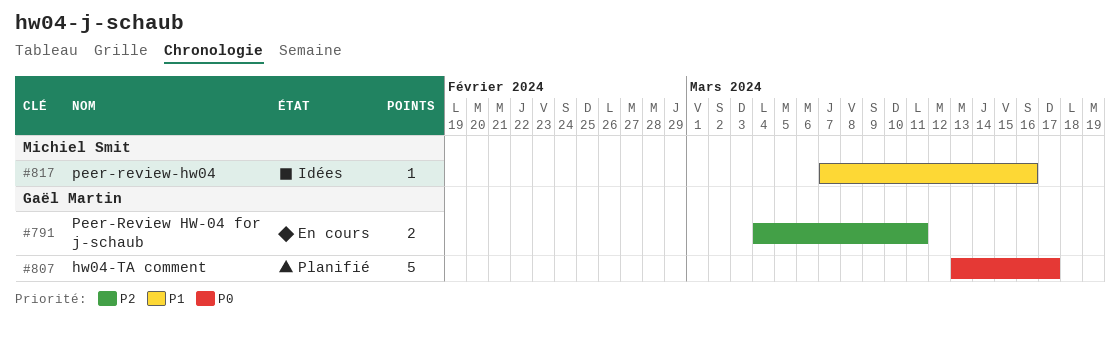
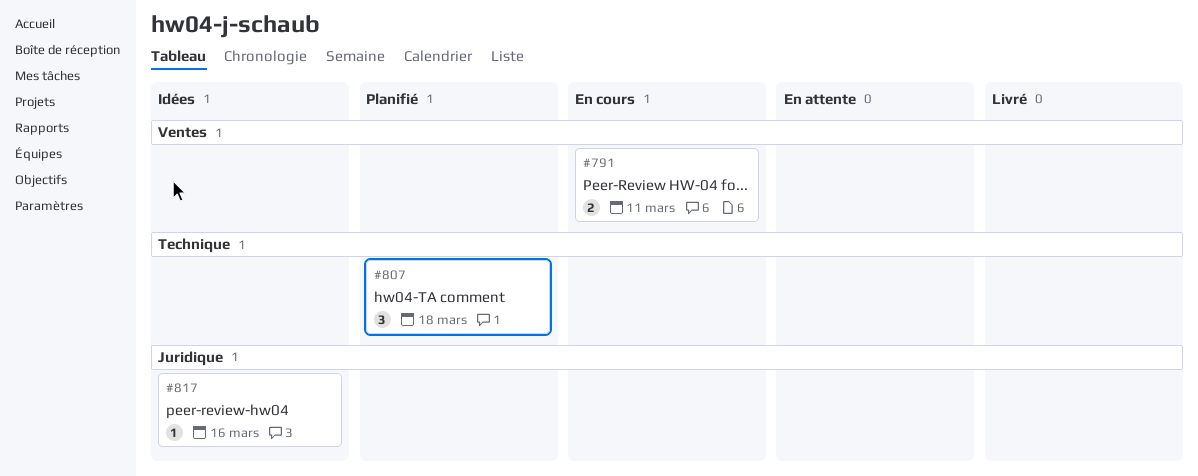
#807, estimate: 5 -> 3
#807, due: Mar 17 -> Mar 18

